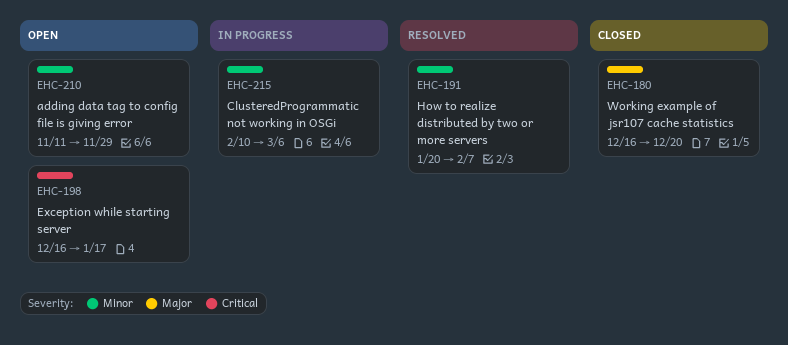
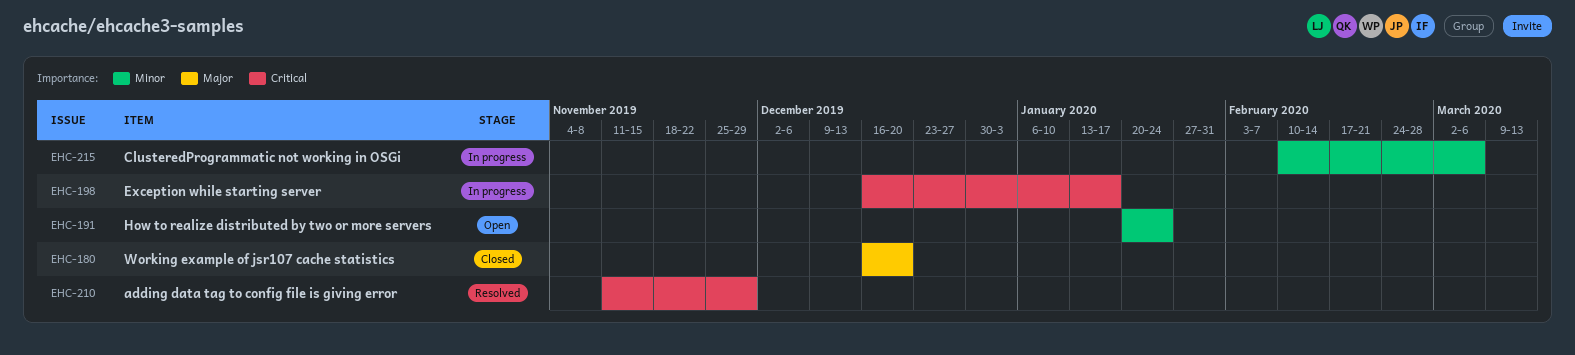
EHC-191, status: Resolved -> Open
EHC-191, due: Feb 7 -> Jan 24
EHC-198, status: Open -> In progress
EHC-210, status: Open -> Resolved
EHC-210, priority: Minor -> Critical

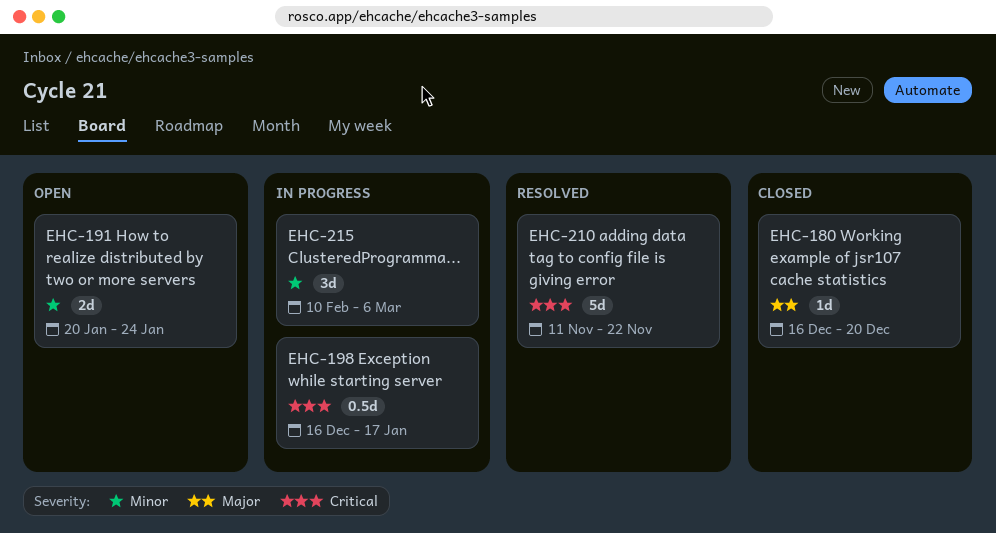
EHC-210, due: Nov 29 -> Nov 22

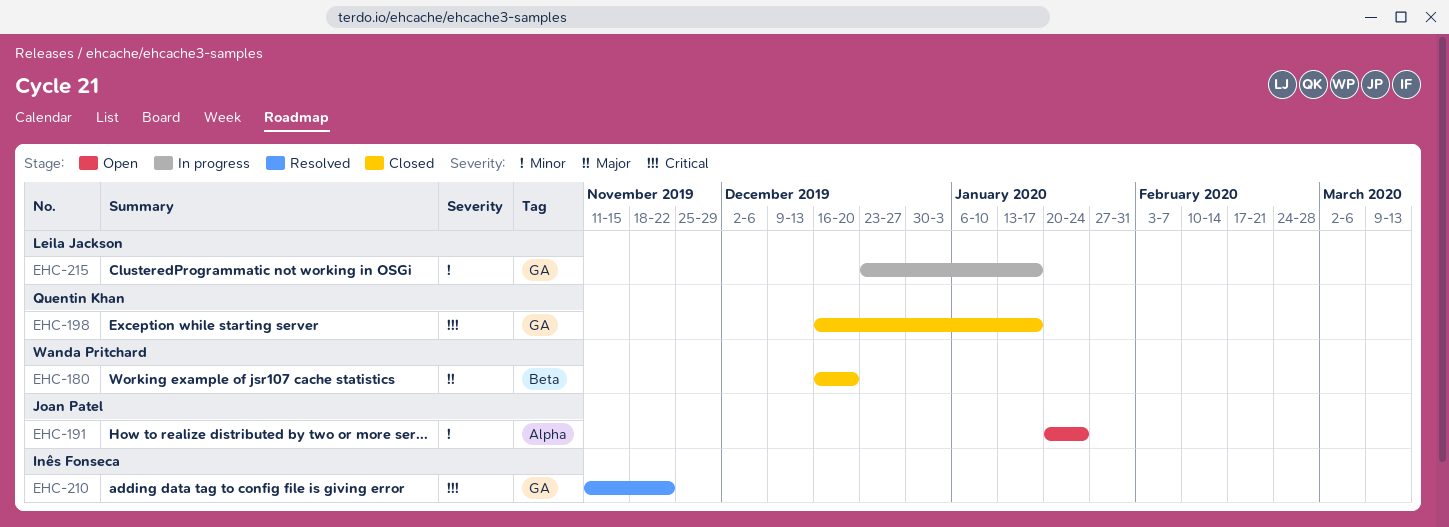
EHC-198, status: In progress -> Closed
EHC-215, start: Feb 10 -> Dec 23
EHC-215, due: Mar 6 -> Jan 17

